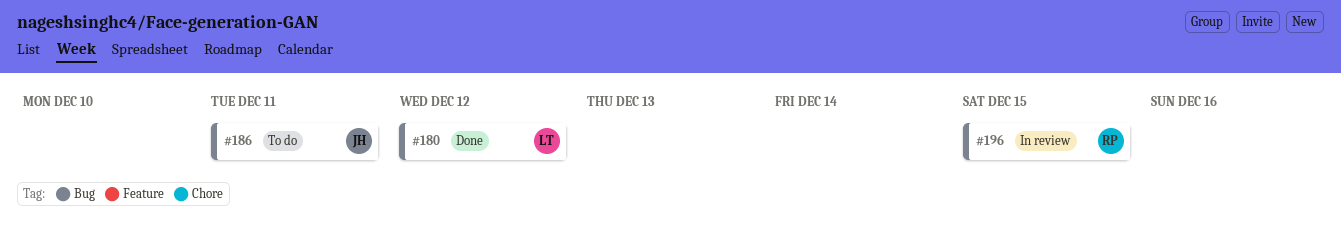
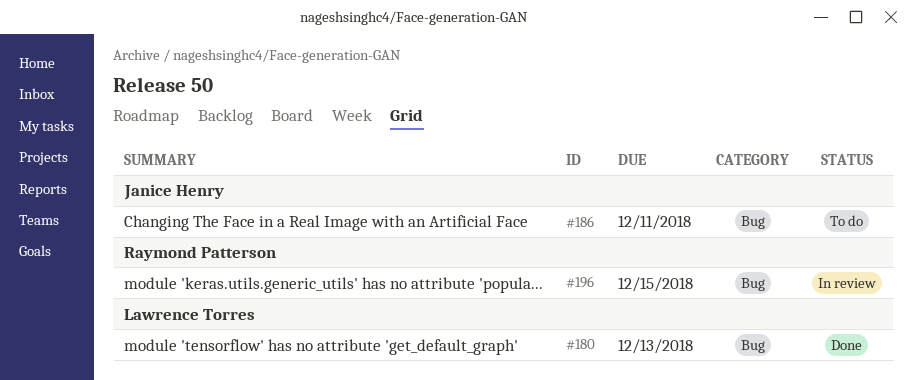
#180, due: Dec 12 -> Dec 13

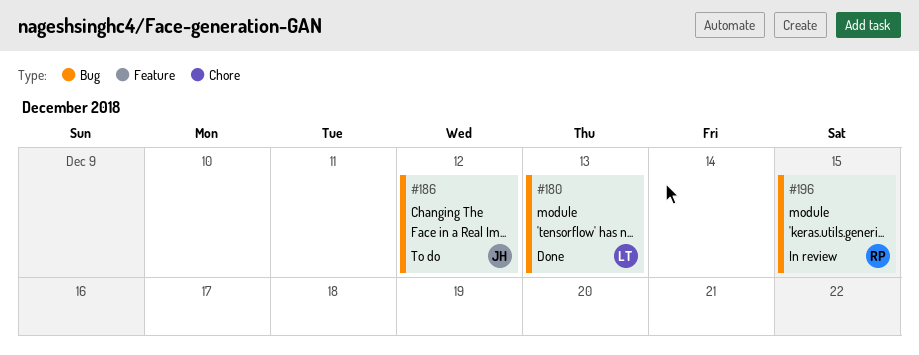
#186, due: Dec 11 -> Dec 12

